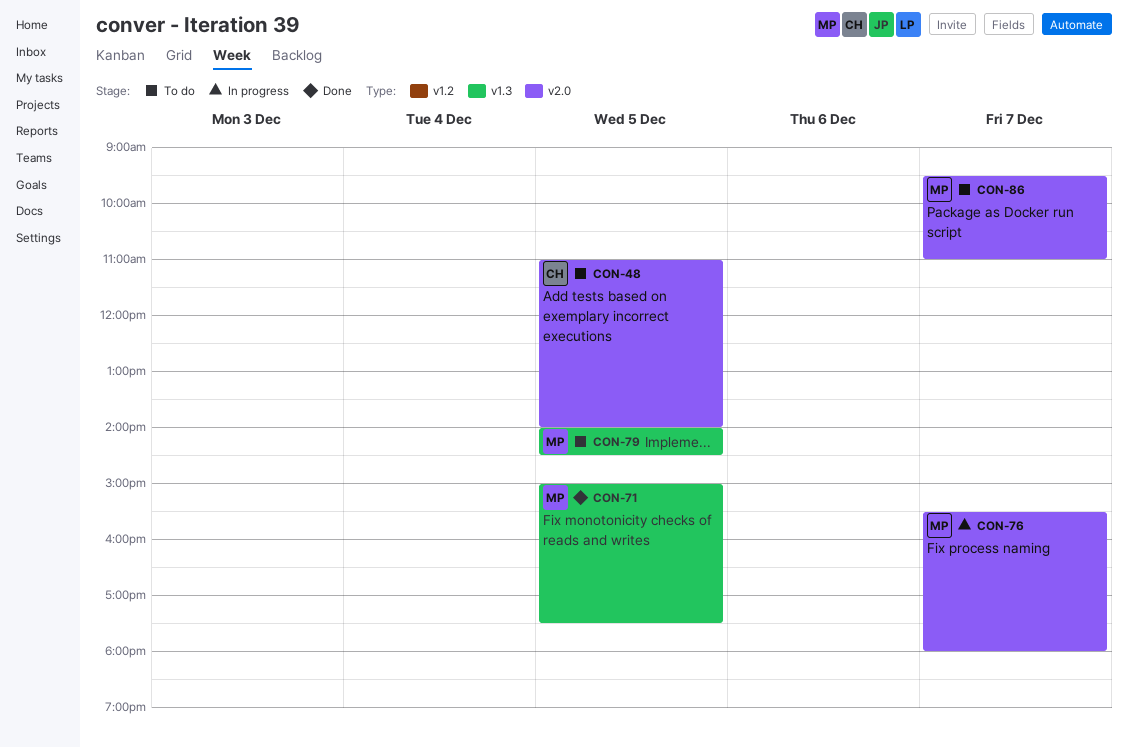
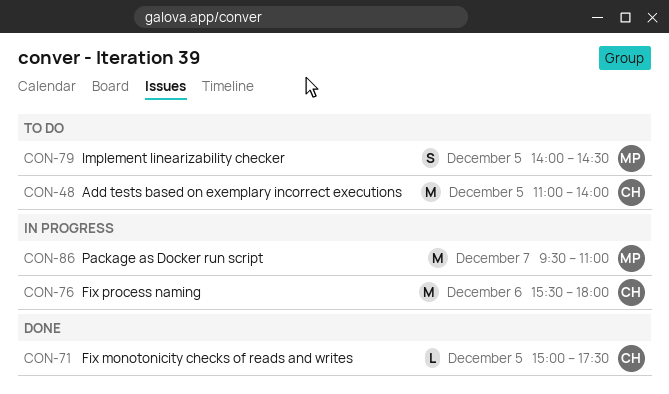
CON-71, owner: MP -> CH
CON-76, owner: MP -> CH
CON-76, day: Dec 7 -> Dec 6
CON-86, status: To do -> In progress

